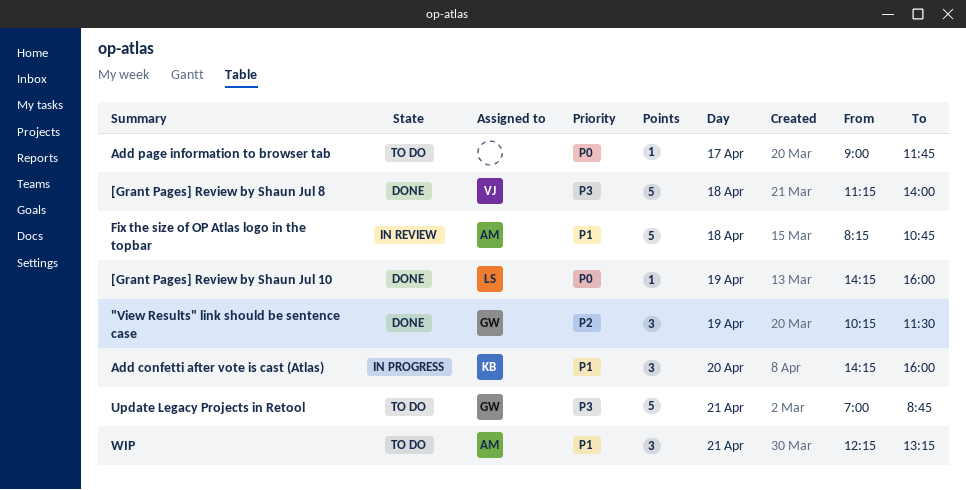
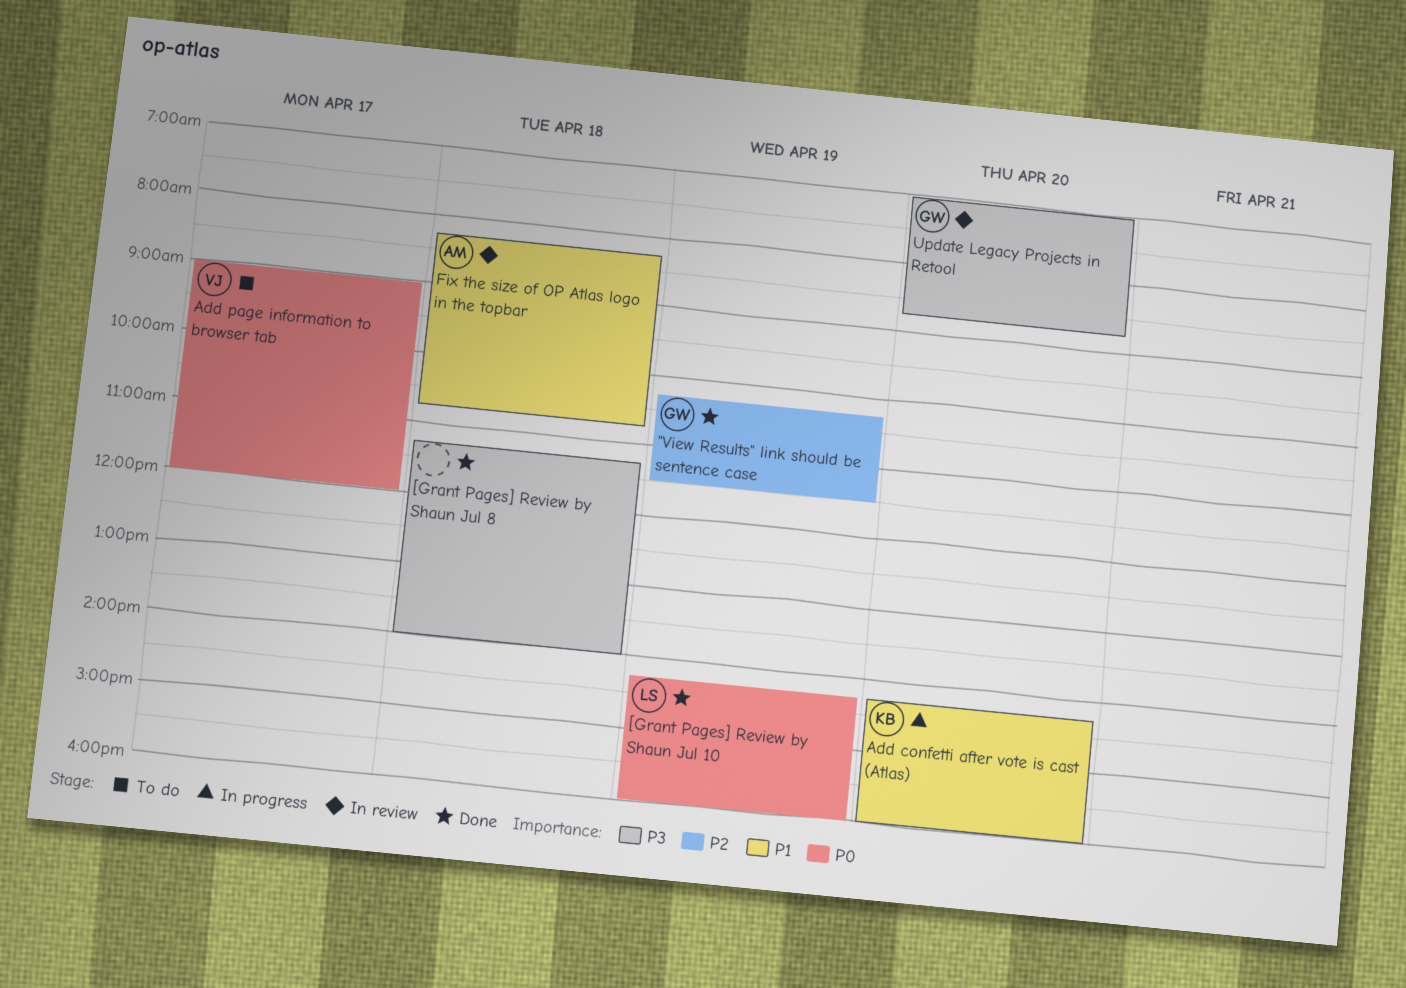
[Grant Pages] Review by Shaun Jul 8, owner: VJ -> none
Add page information to browser tab, owner: none -> VJ
Add page information to browser tab, ends: 11:45 -> 12:00
Update Legacy Projects in Retool, status: To do -> In review
Update Legacy Projects in Retool, day: Apr 21 -> Apr 20
WIP: present -> none

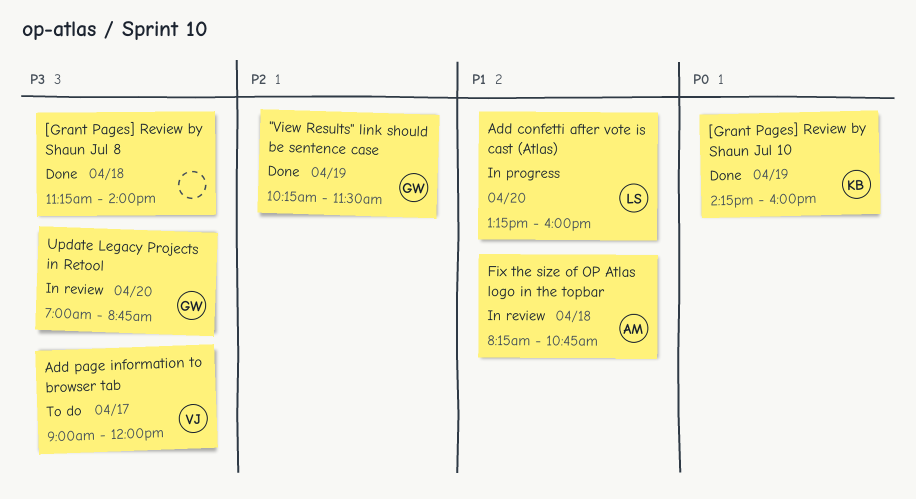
[Grant Pages] Review by Shaun Jul 10, owner: LS -> KB
Add confetti after vote is cast (Atlas), owner: KB -> LS
Add confetti after vote is cast (Atlas), begins: 14:15 -> 13:15
Add page information to browser tab, priority: P0 -> P3

